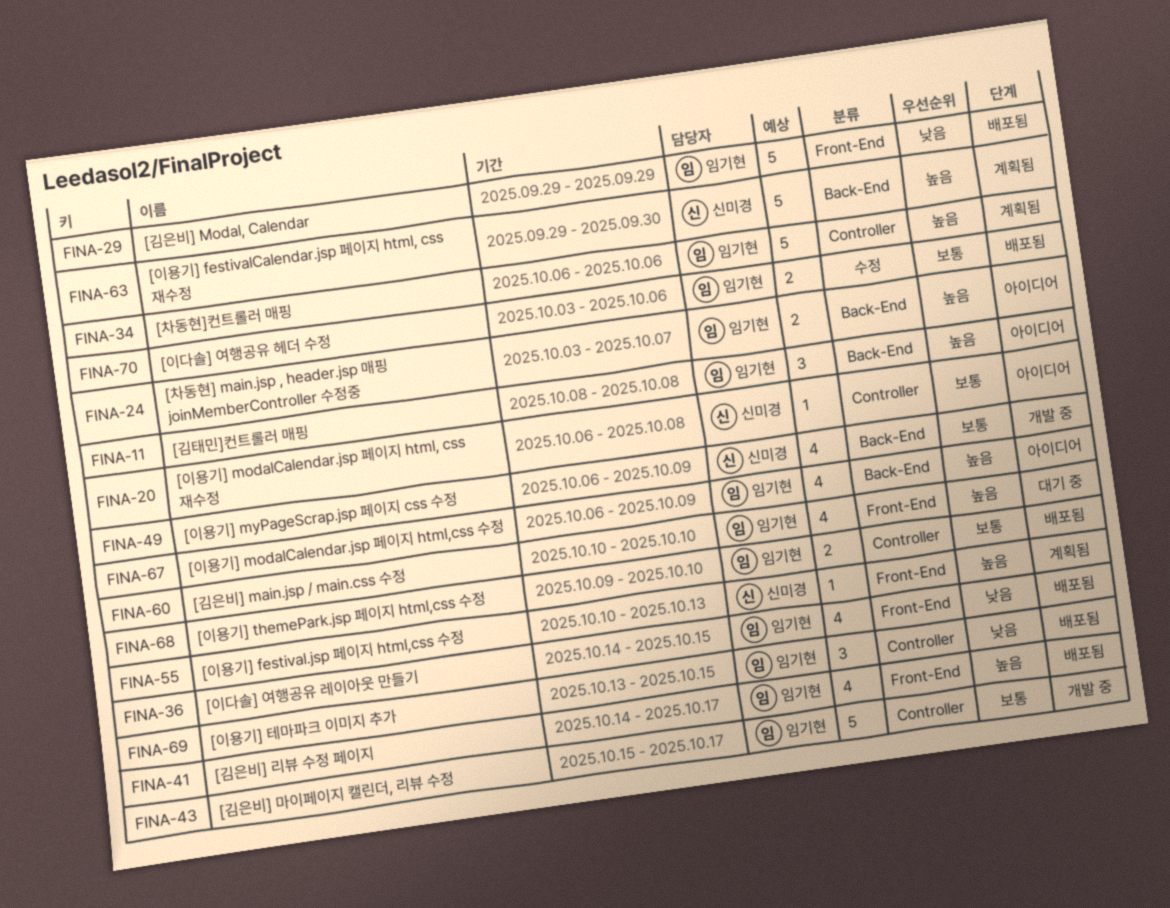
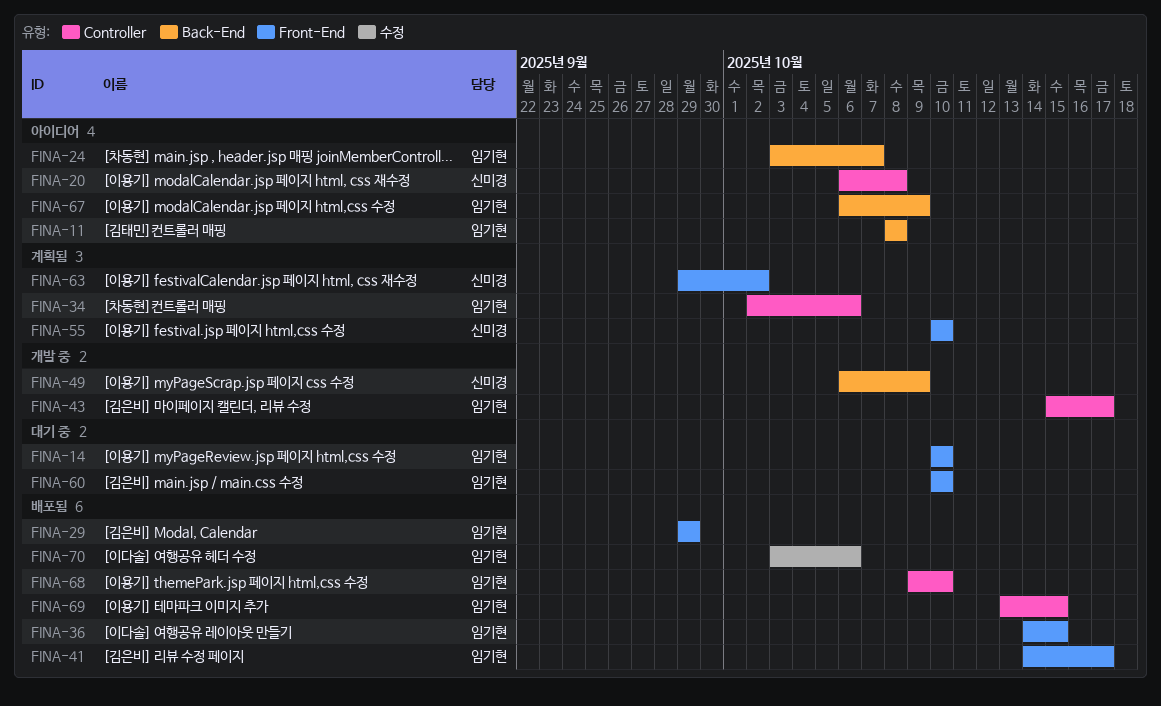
FINA-14: none -> present
FINA-34, start: Oct 6 -> Oct 2
FINA-55, due: Oct 13 -> Oct 10
FINA-63, label: Back-End -> Front-End
FINA-63, due: Sep 30 -> Oct 2

